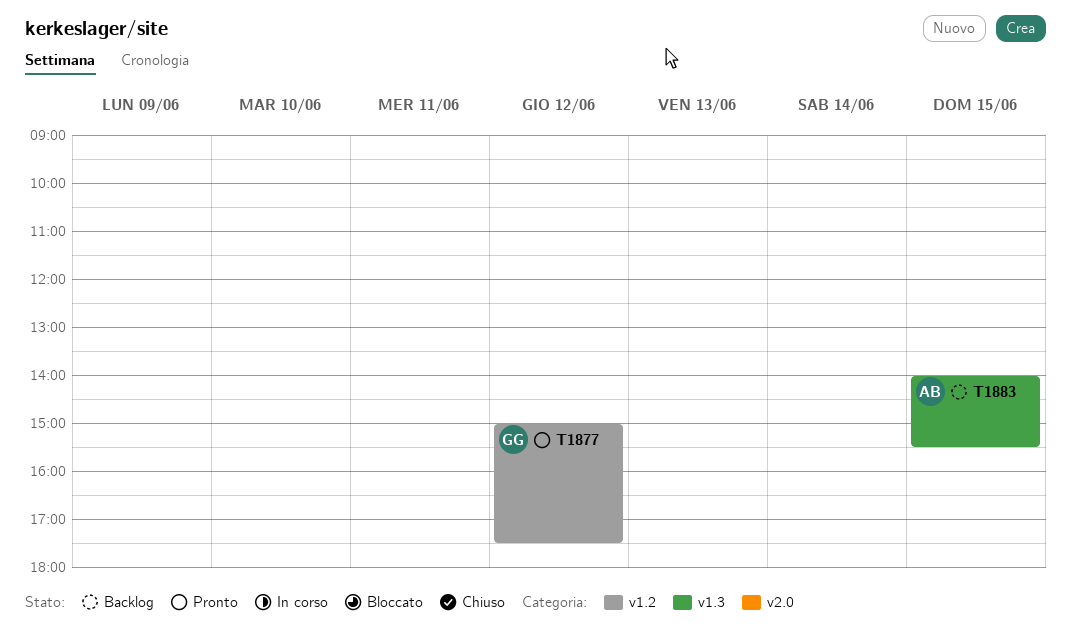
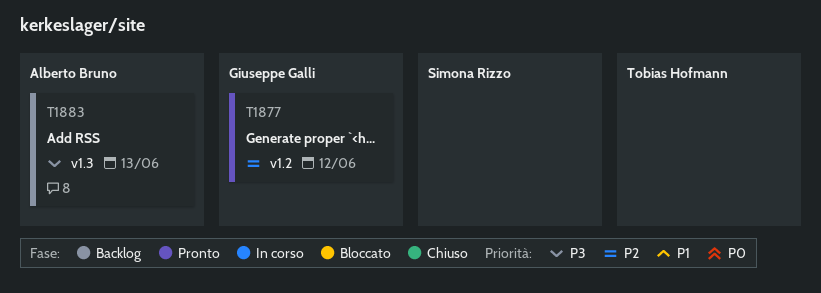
T1883, day: Jun 15 -> Jun 13

